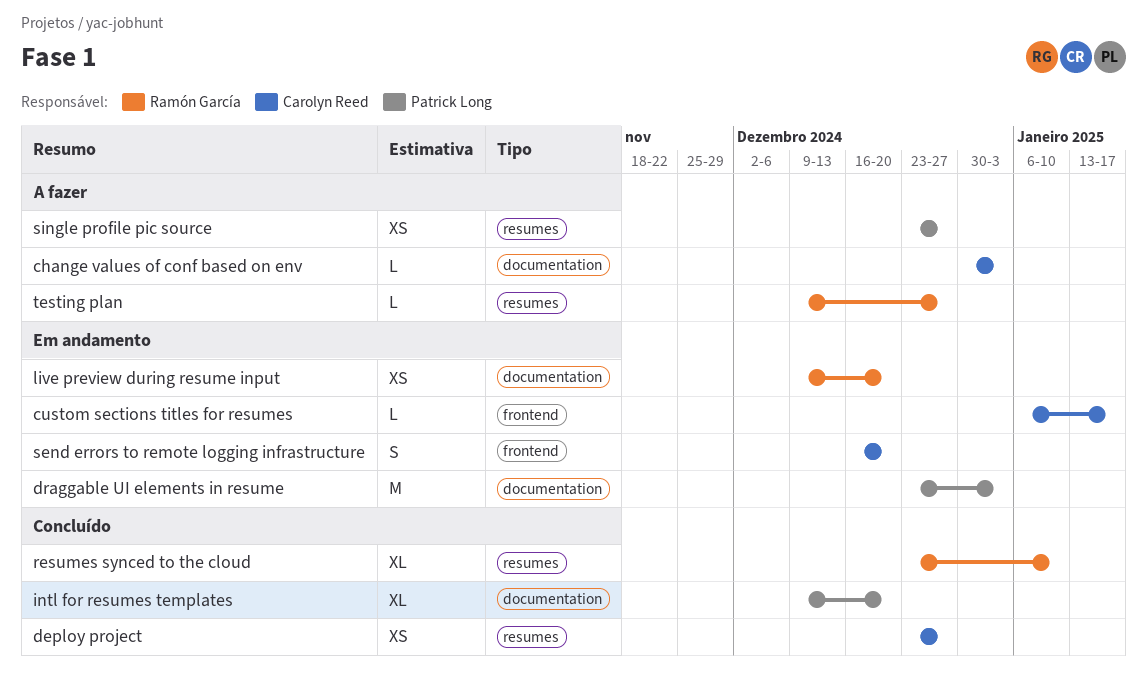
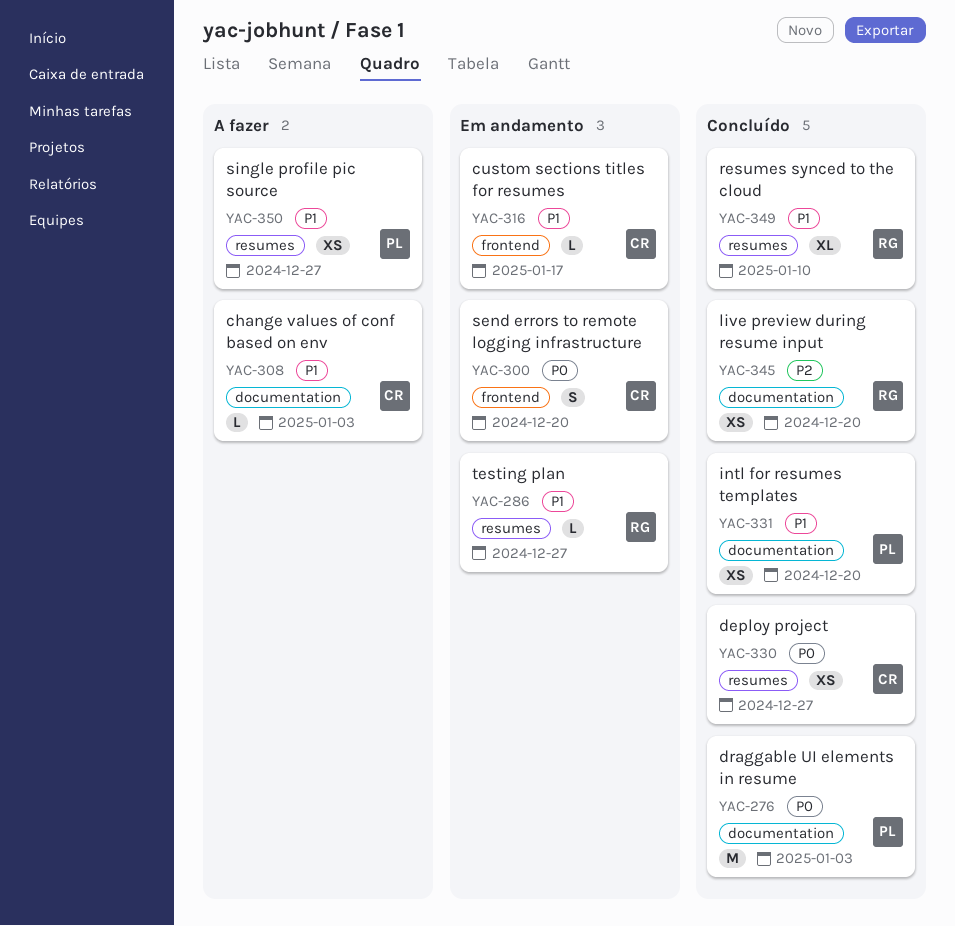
draggable UI elements in resume, status: Em andamento -> Concluído
intl for resumes templates, estimate: XL -> XS
live preview during resume input, status: Em andamento -> Concluído
testing plan, status: A fazer -> Em andamento

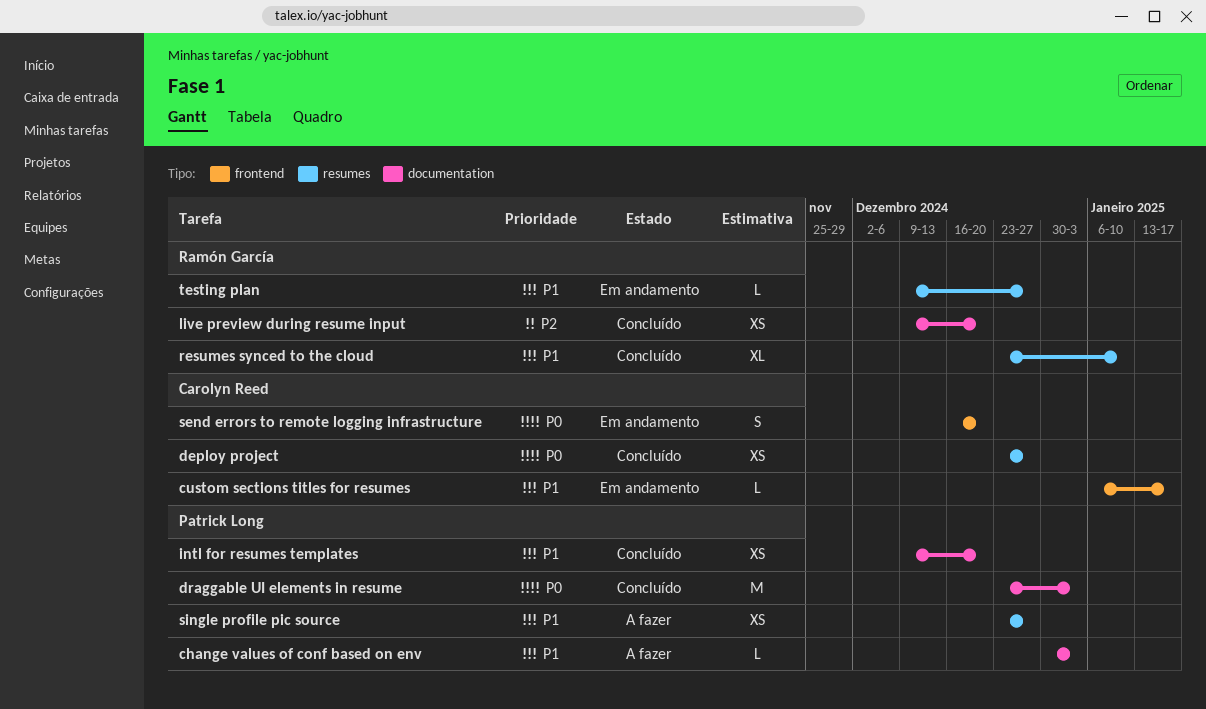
change values of conf based on env, owner: Carolyn Reed -> Patrick Long

